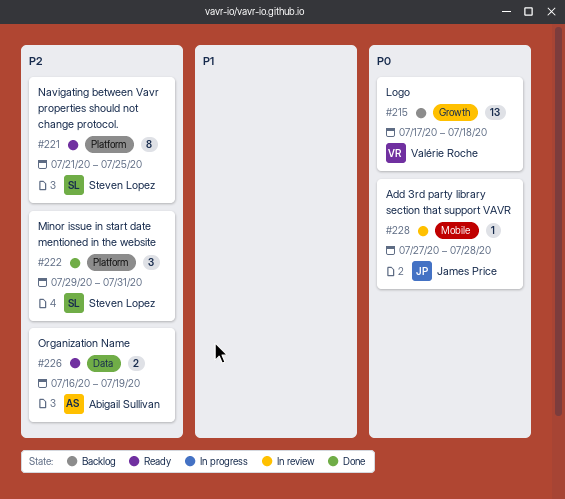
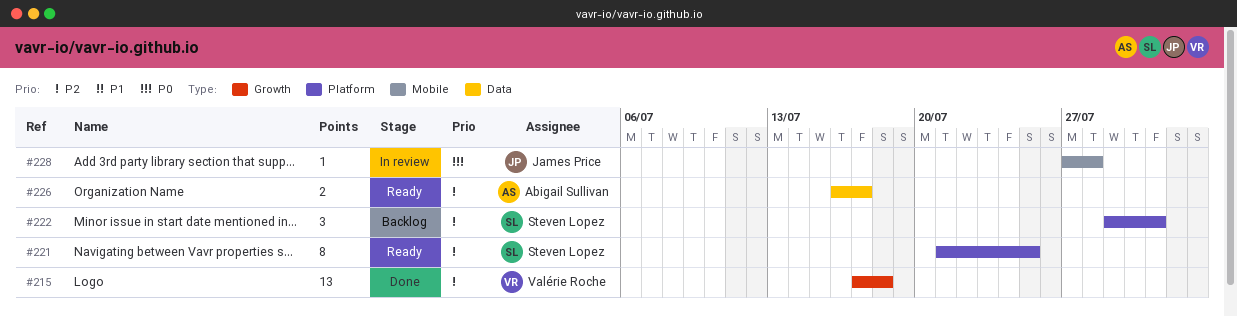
#215, status: Backlog -> Done
#215, priority: P0 -> P2
#222, status: Done -> Backlog
#226, due: Jul 19 -> Jul 17

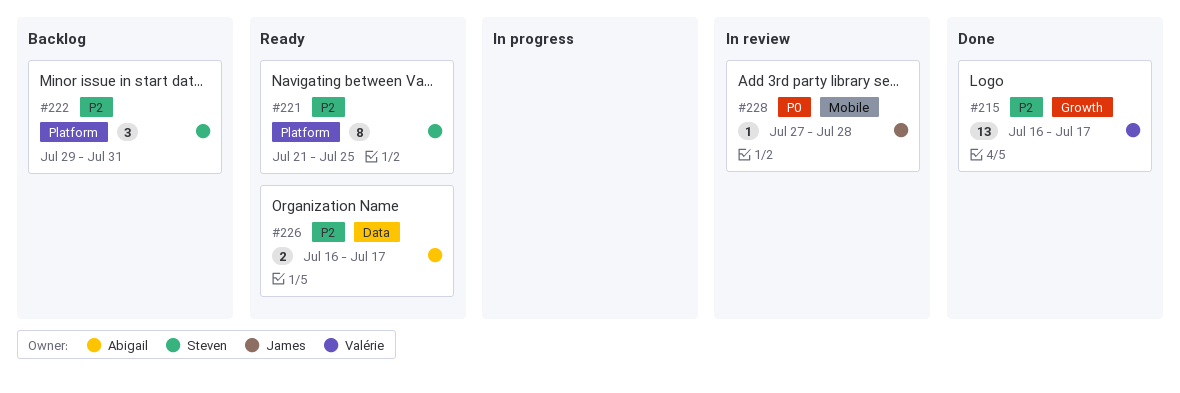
#215, start: Jul 17 -> Jul 16
#215, due: Jul 18 -> Jul 17

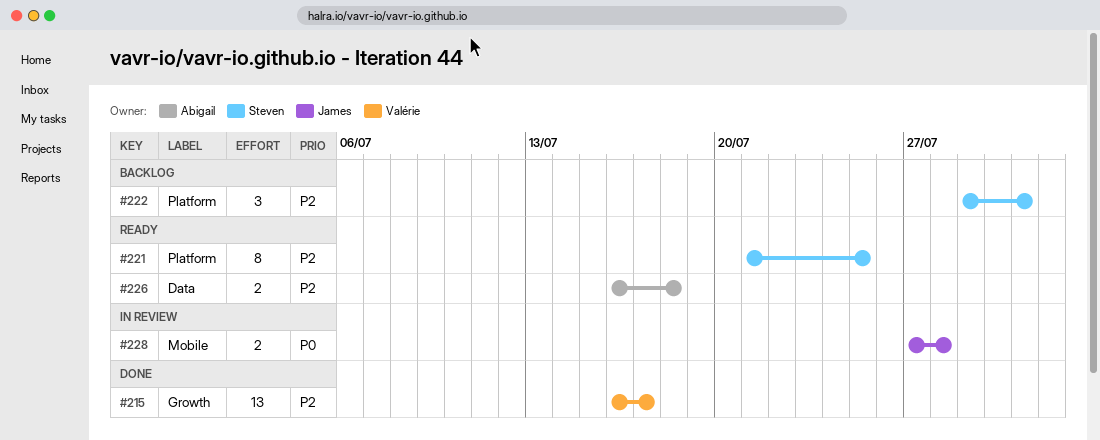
#226, due: Jul 17 -> Jul 18
#228, estimate: 1 -> 2

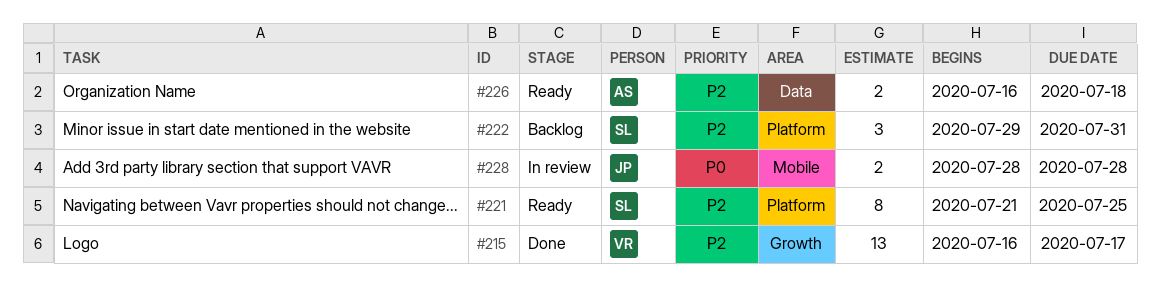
#228, start: Jul 27 -> Jul 28

